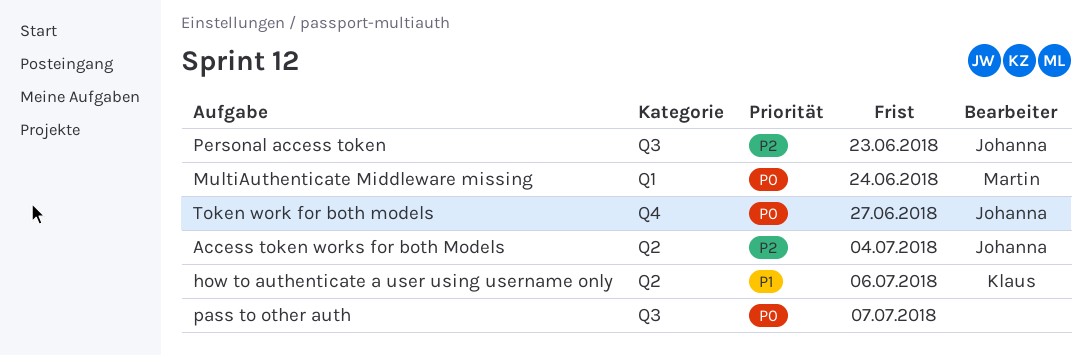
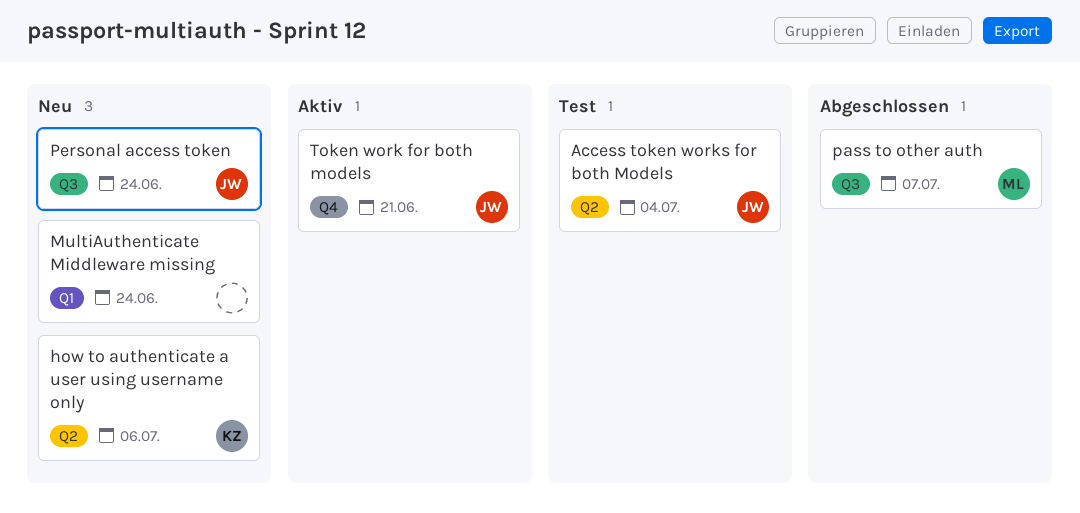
MultiAuthenticate Middleware missing, owner: Martin -> none
pass to other auth, owner: none -> Martin
Personal access token, due: Jun 23 -> Jun 24
Token work for both models, due: Jun 27 -> Jun 21

